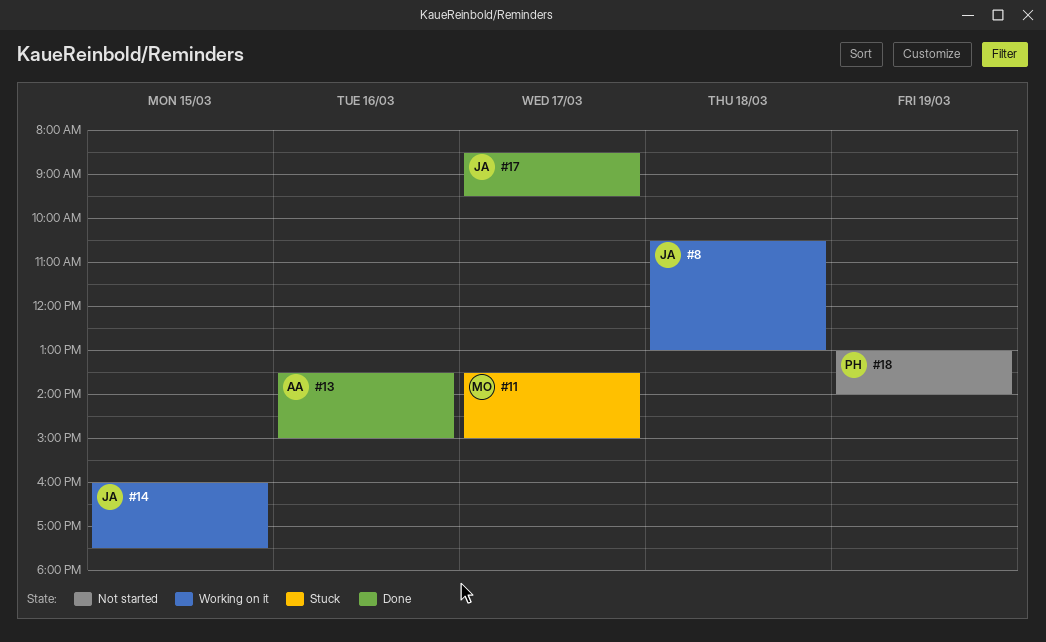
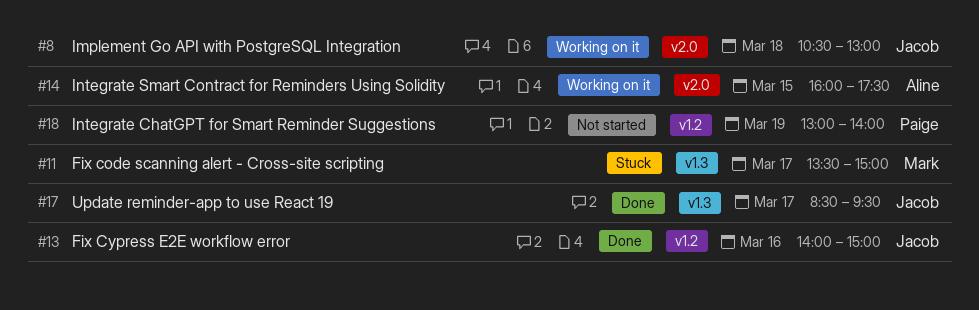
#13, owner: Aline -> Jacob
#13, begins: 13:30 -> 14:00
#14, owner: Jacob -> Aline

